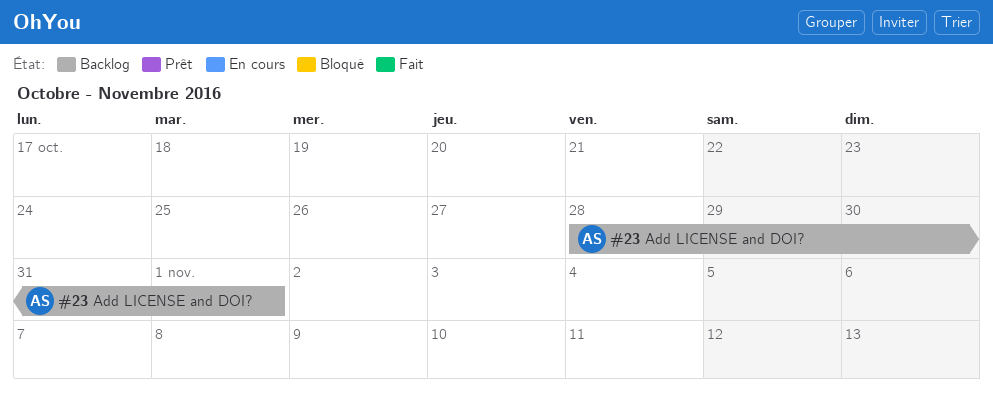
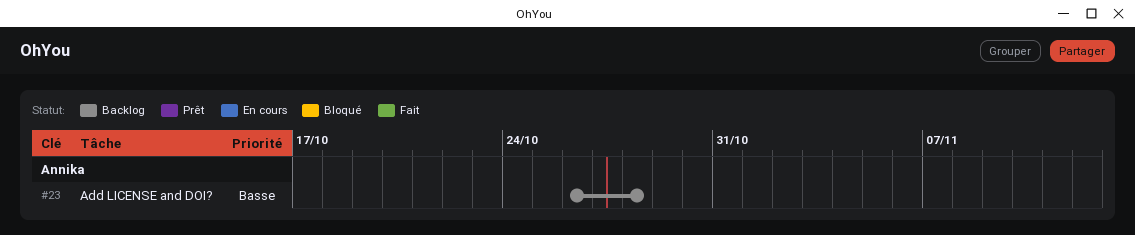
#23, start: Oct 28 -> Oct 26
#23, due: Nov 1 -> Oct 28

